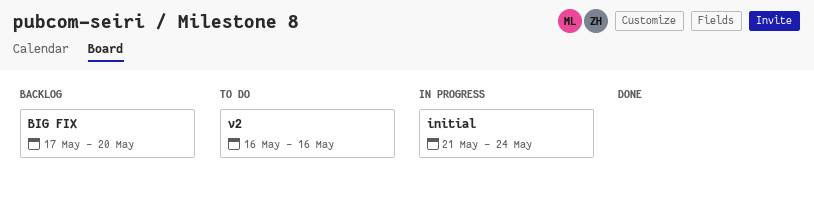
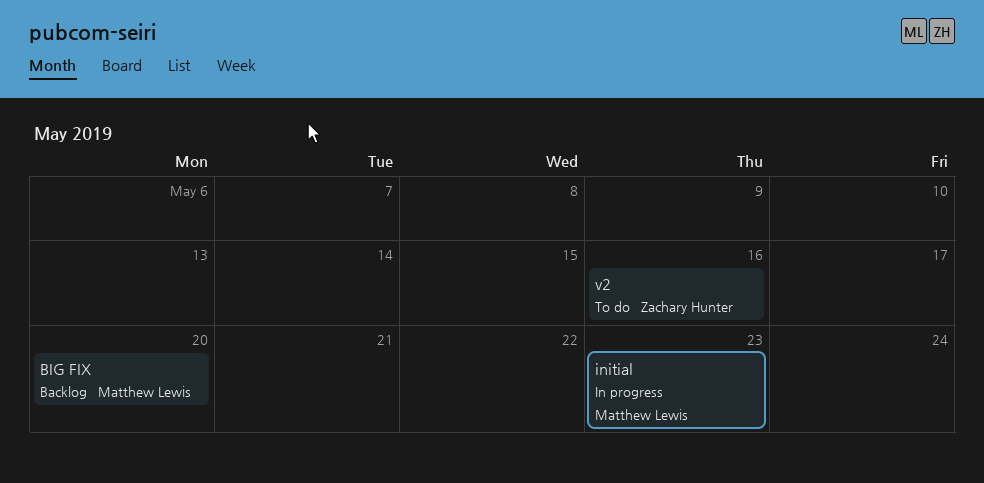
initial, due: May 24 -> May 23

